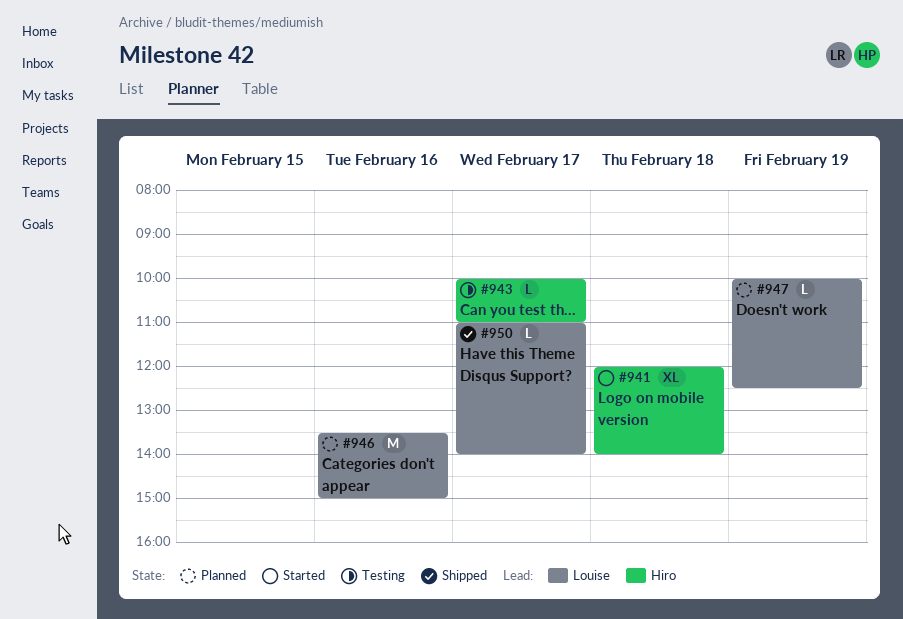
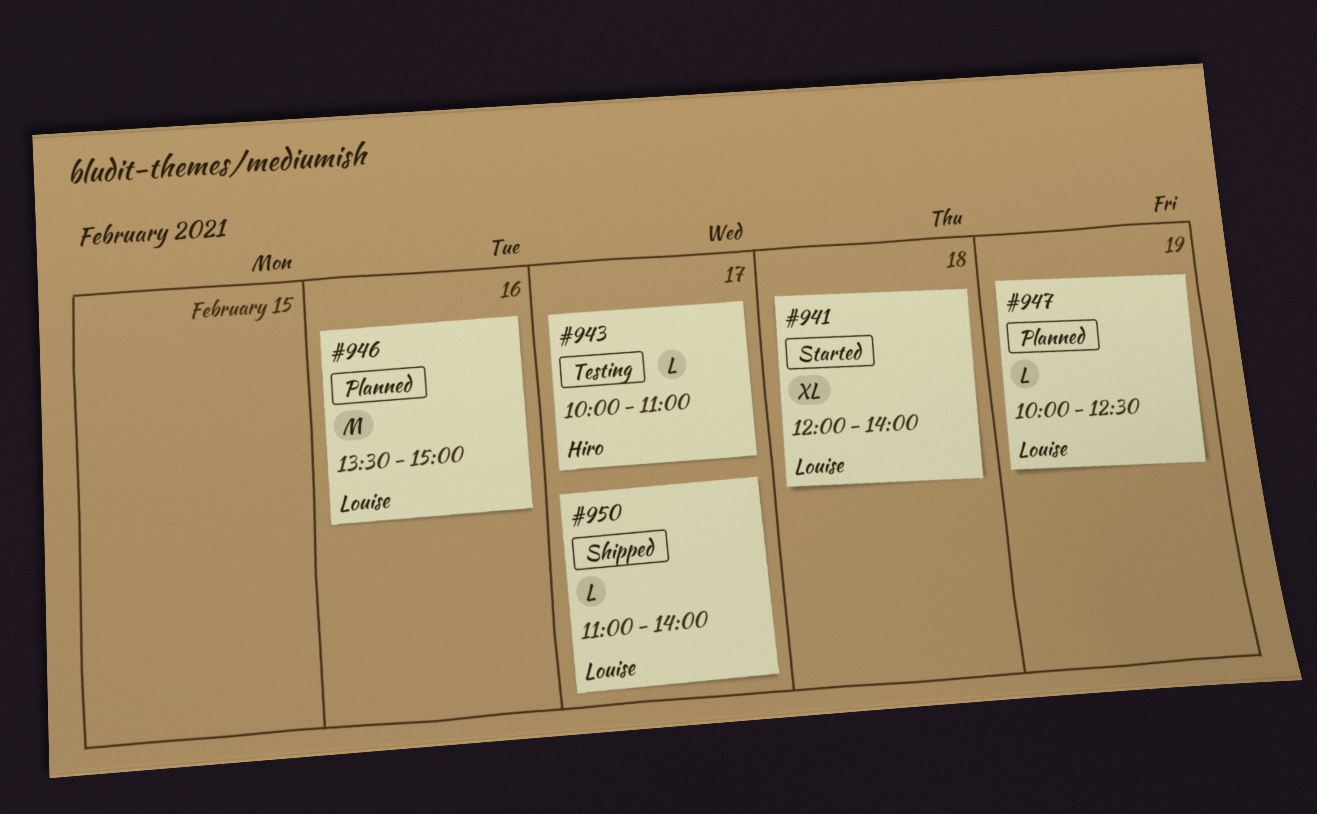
#941, owner: Hiro -> Louise

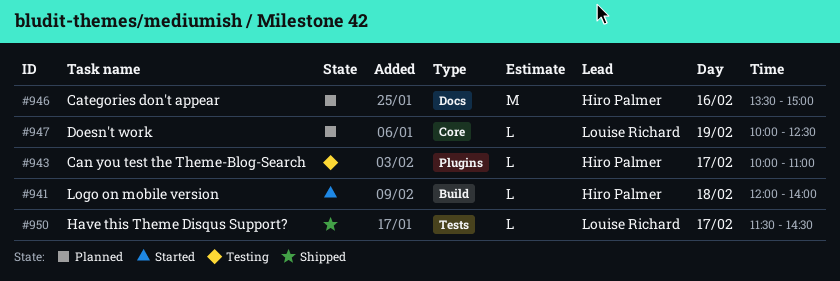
#941, owner: Louise Richard -> Hiro Palmer
#941, estimate: XL -> L
#946, owner: Louise Richard -> Hiro Palmer
#950, begins: 11:00 -> 11:30
#950, ends: 14:00 -> 14:30

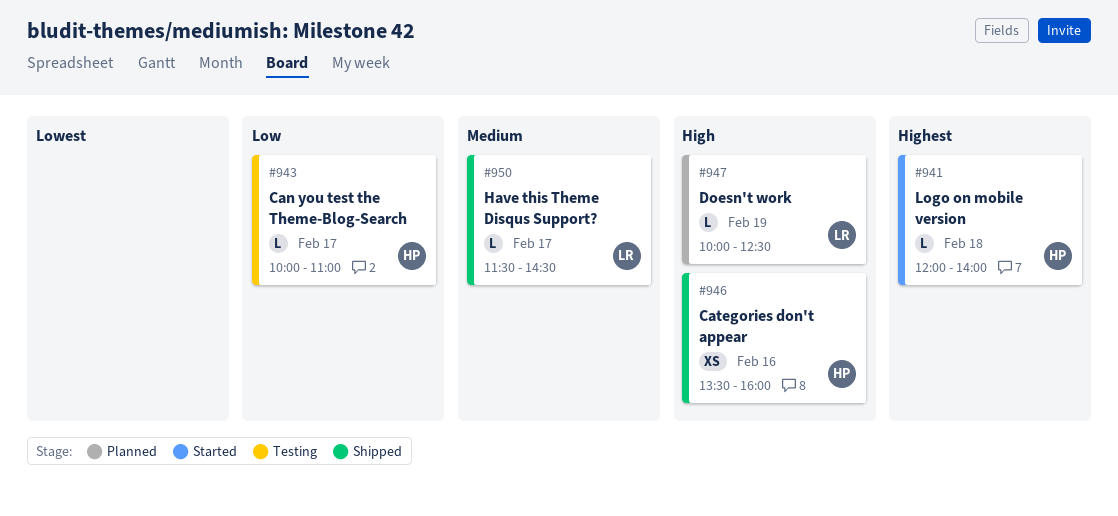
#946, status: Planned -> Shipped
#946, estimate: M -> XS
#946, ends: 15:00 -> 16:00

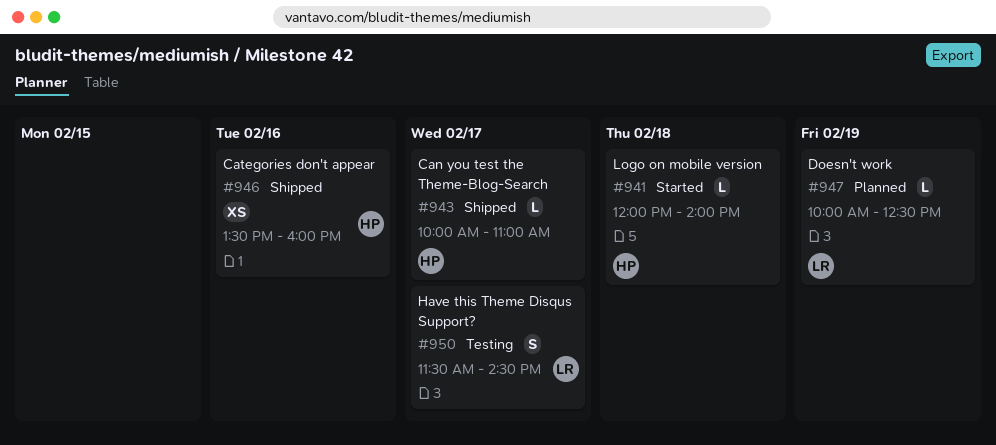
#943, status: Testing -> Shipped
#950, status: Shipped -> Testing
#950, estimate: L -> S

